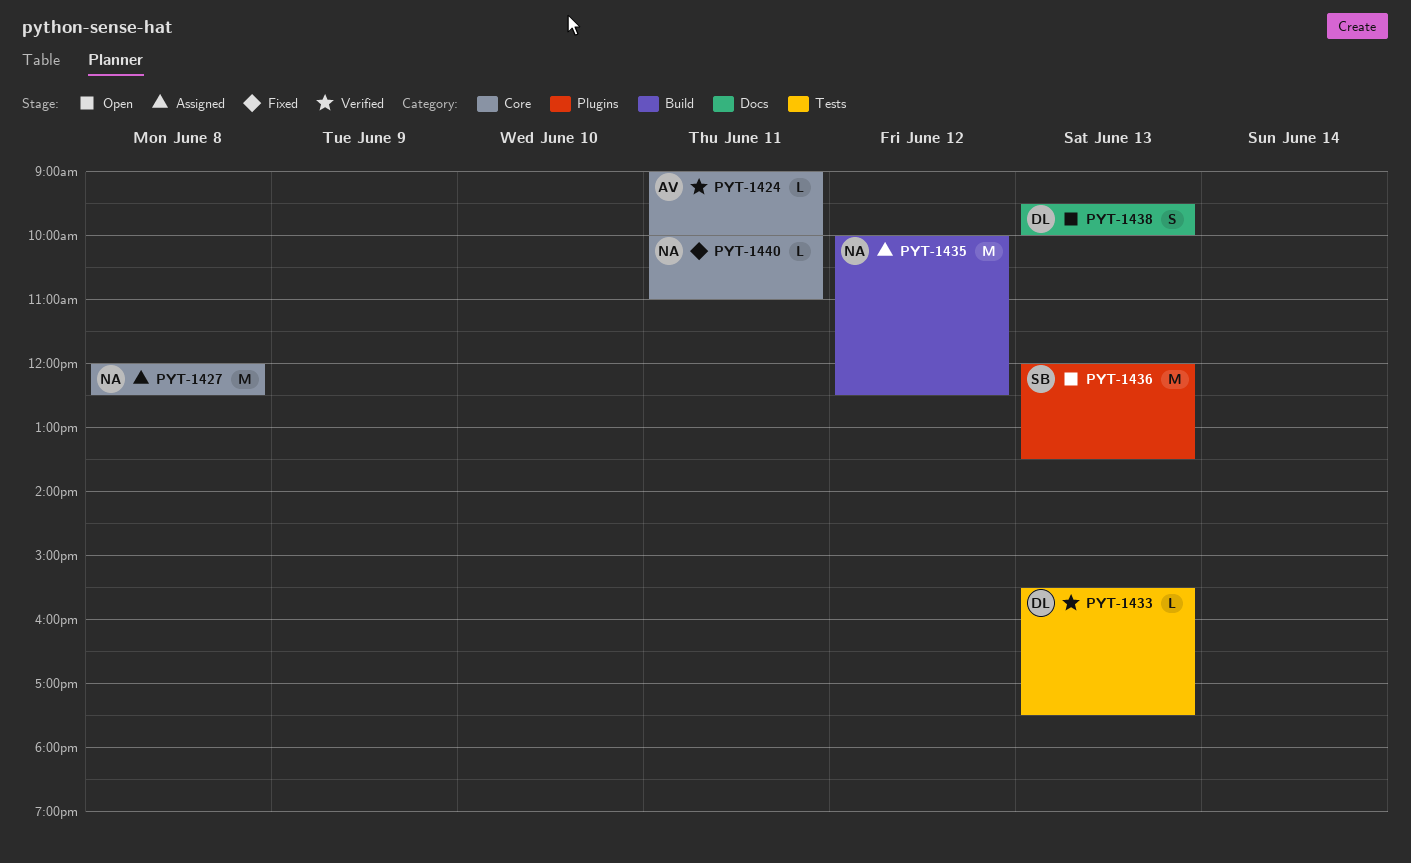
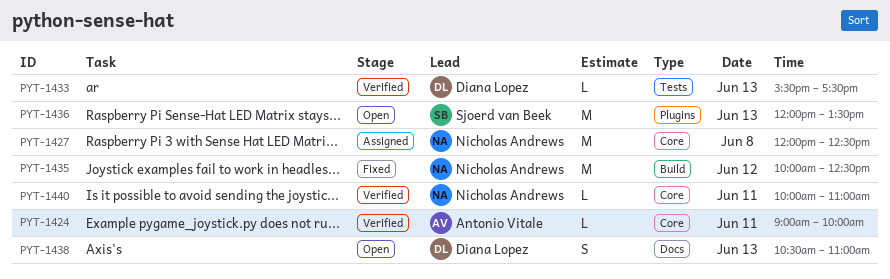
PYT-1435, status: Assigned -> Fixed
PYT-1438, begins: 09:30 -> 10:30
PYT-1438, ends: 10:00 -> 11:00
PYT-1440, status: Fixed -> Verified

